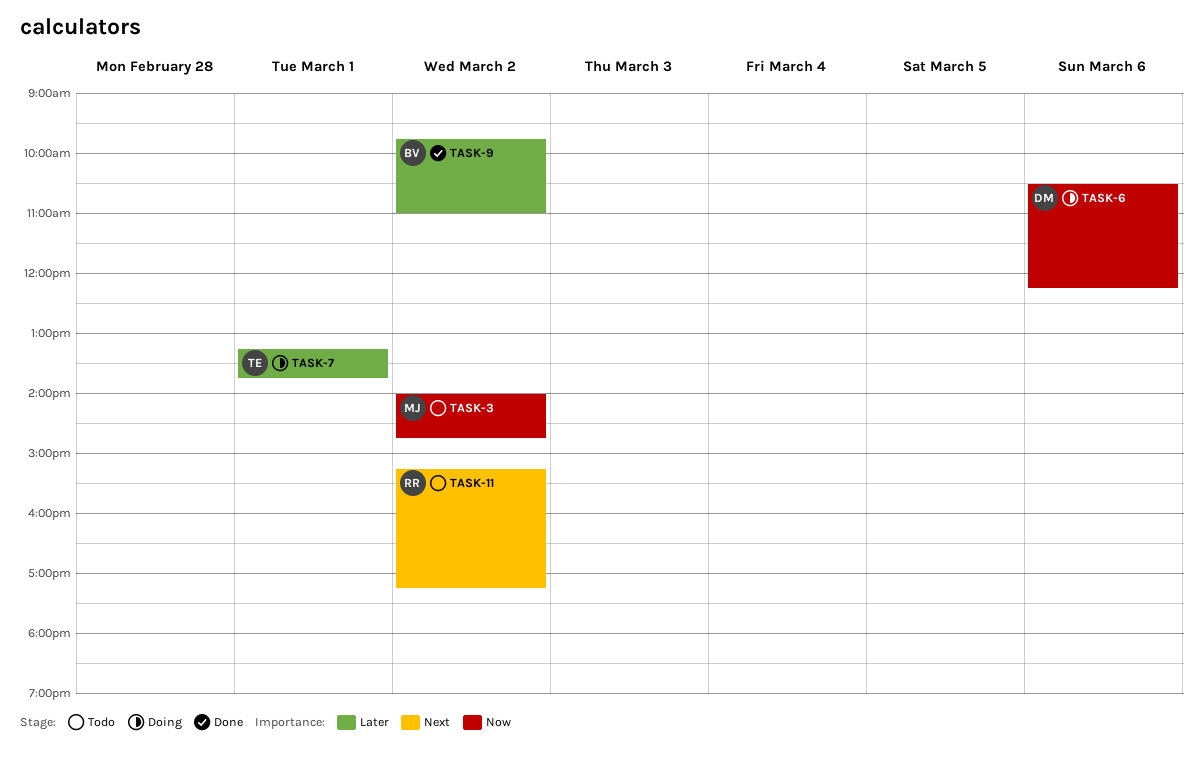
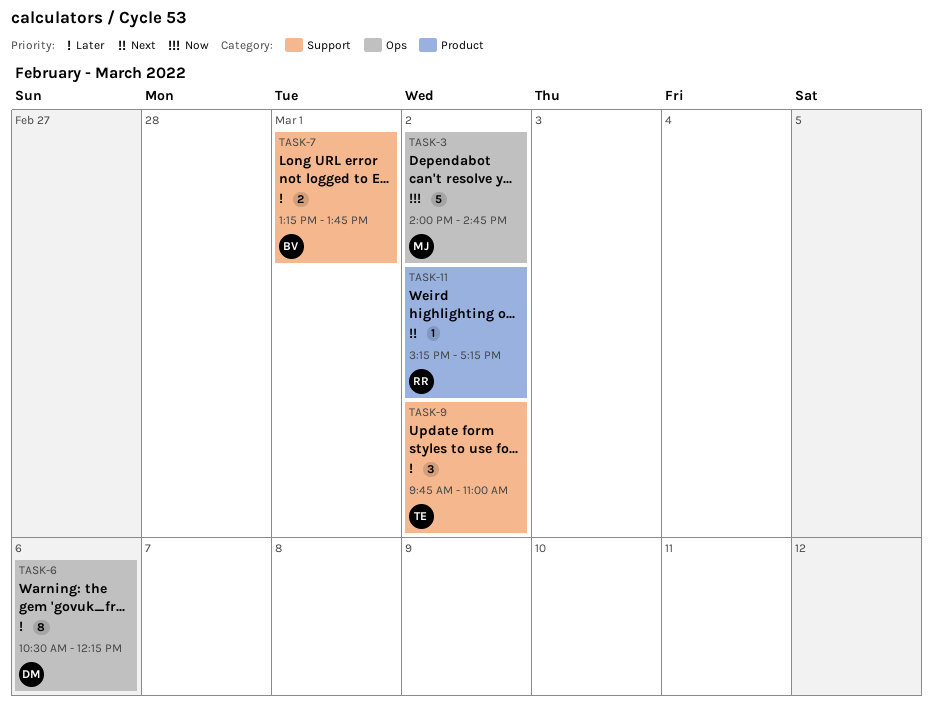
TASK-6, priority: Now -> Later
TASK-7, owner: TE -> BV
TASK-9, owner: BV -> TE

